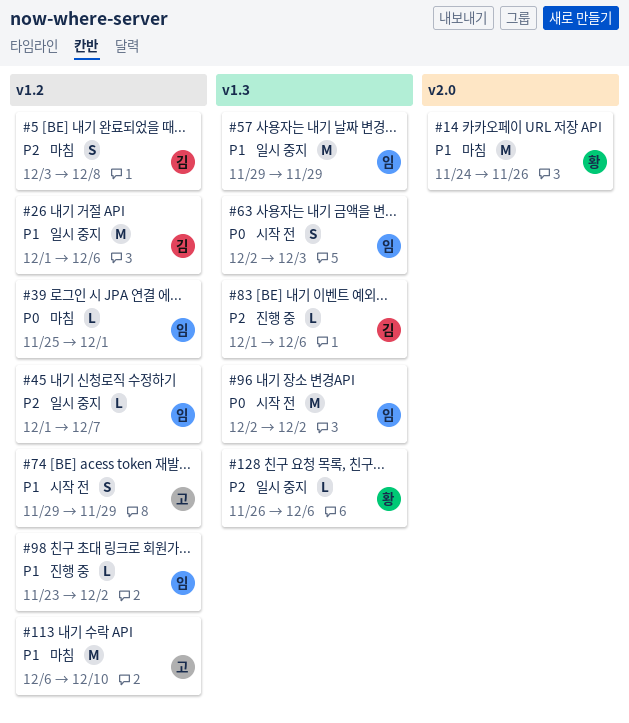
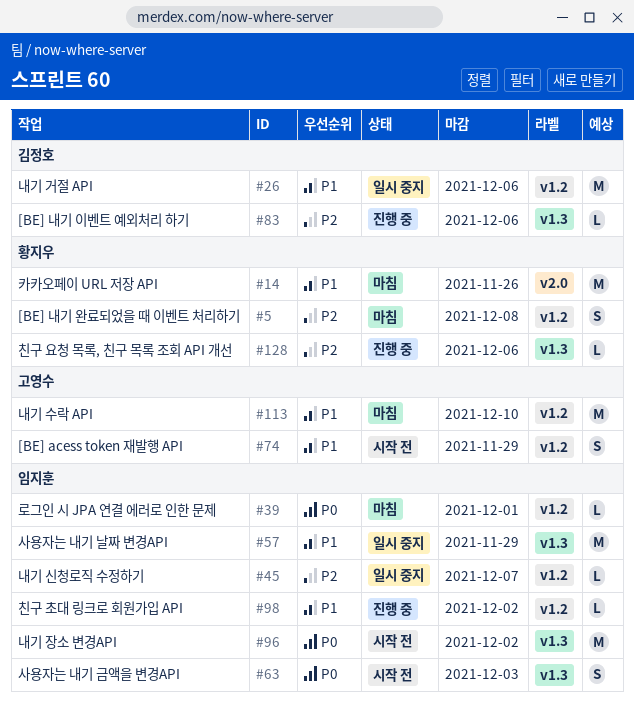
#5, owner: 김정호 -> 황지우
#128, status: 일시 중지 -> 진행 중

